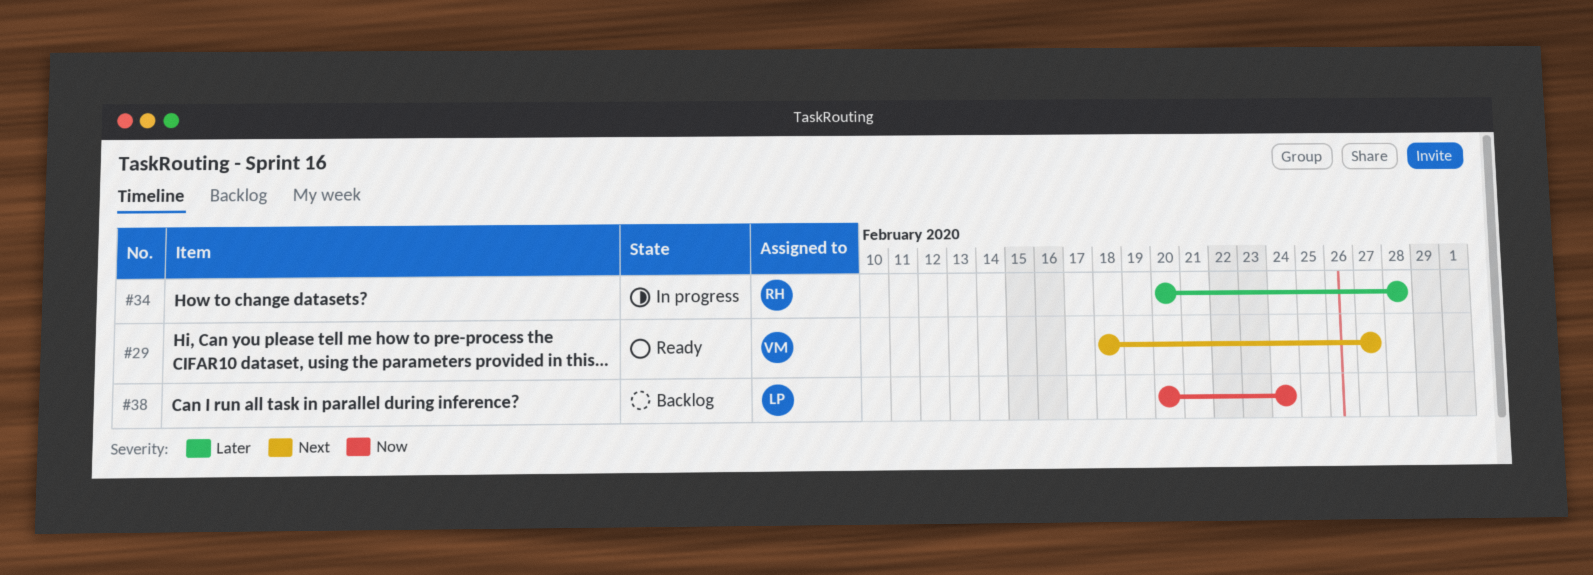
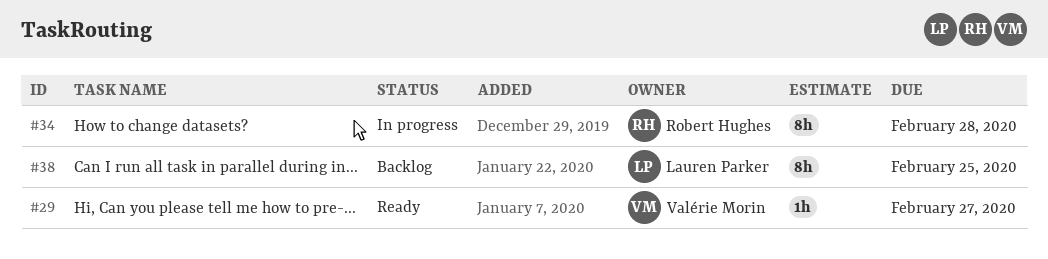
#38, due: Feb 24 -> Feb 25

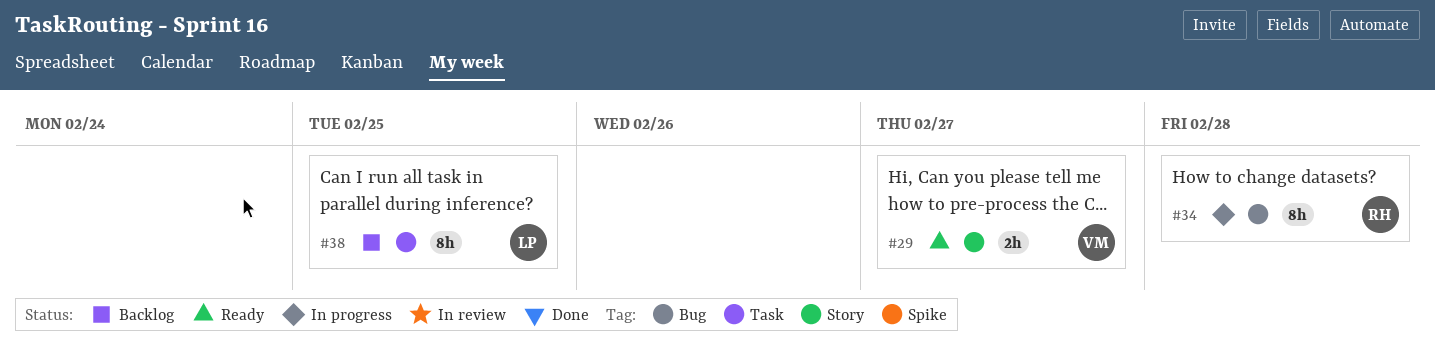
#29, estimate: 1h -> 2h

